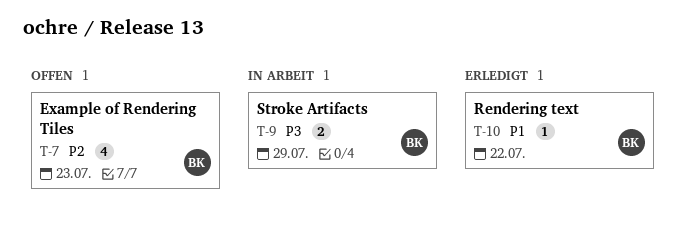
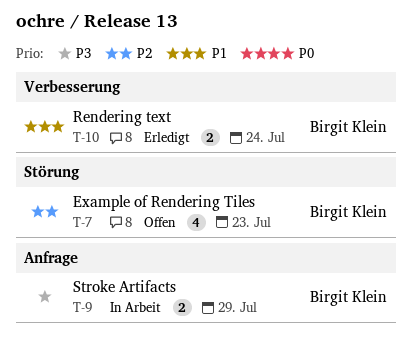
T-10, estimate: 1 -> 2
T-10, due: Jul 22 -> Jul 24

